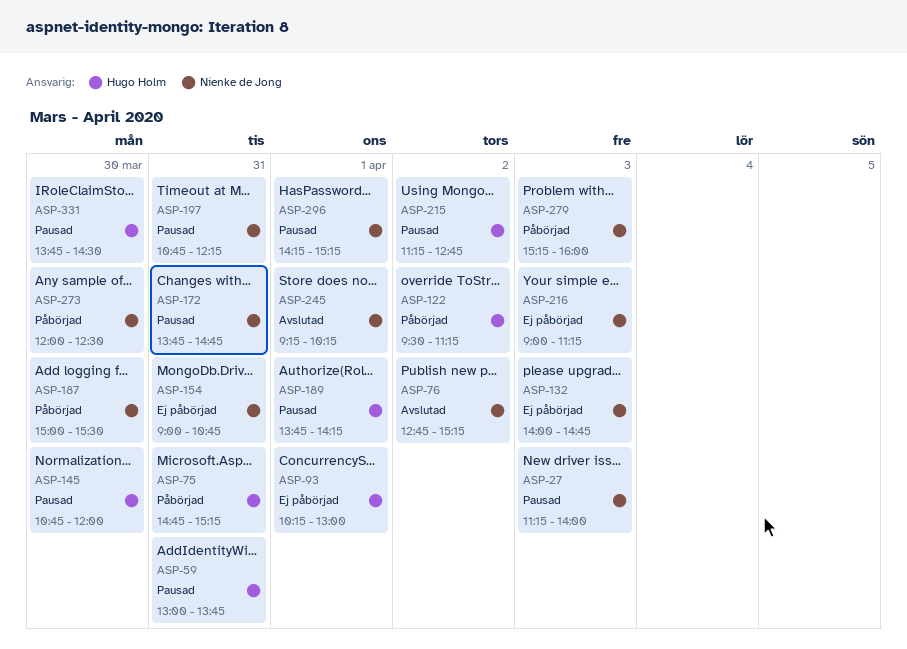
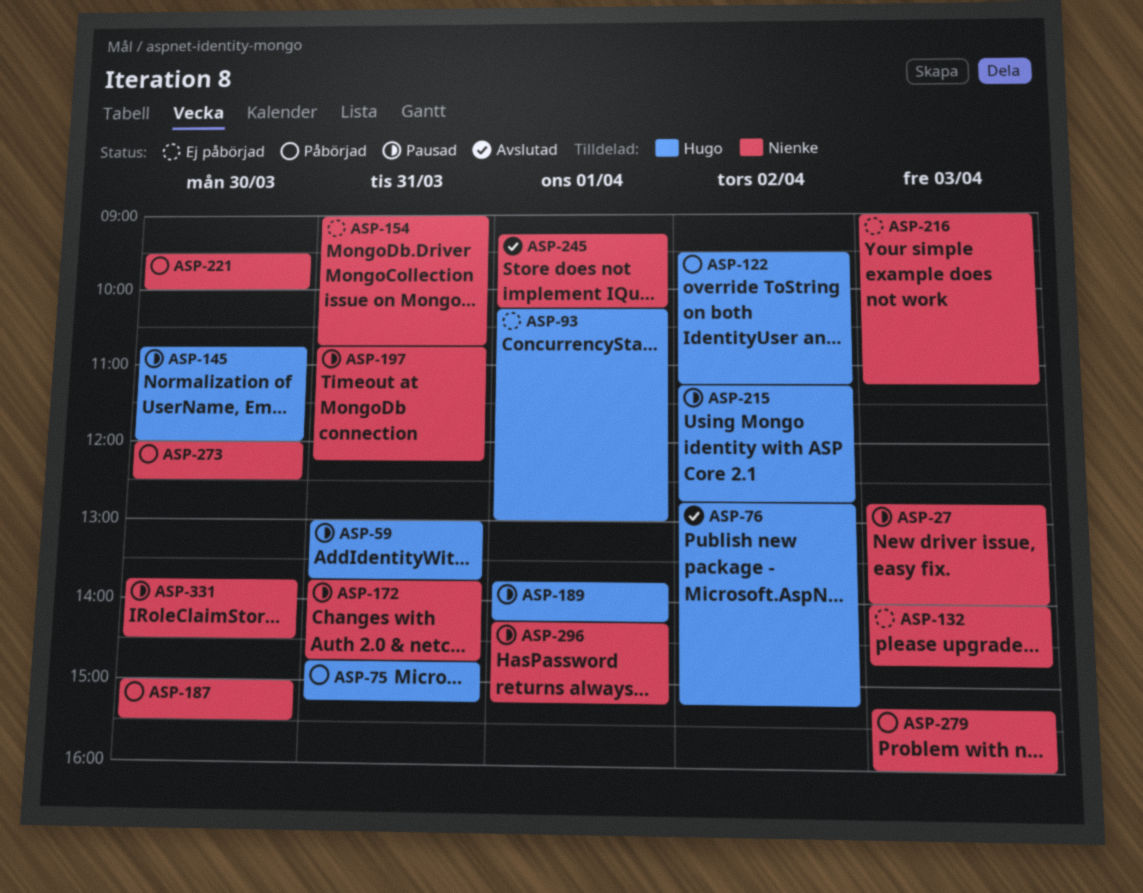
ASP-27, begins: 11:15 -> 12:45
ASP-76, owner: Nienke de Jong -> Hugo Holm
ASP-221: none -> present
ASP-331, owner: Hugo Holm -> Nienke de Jong

